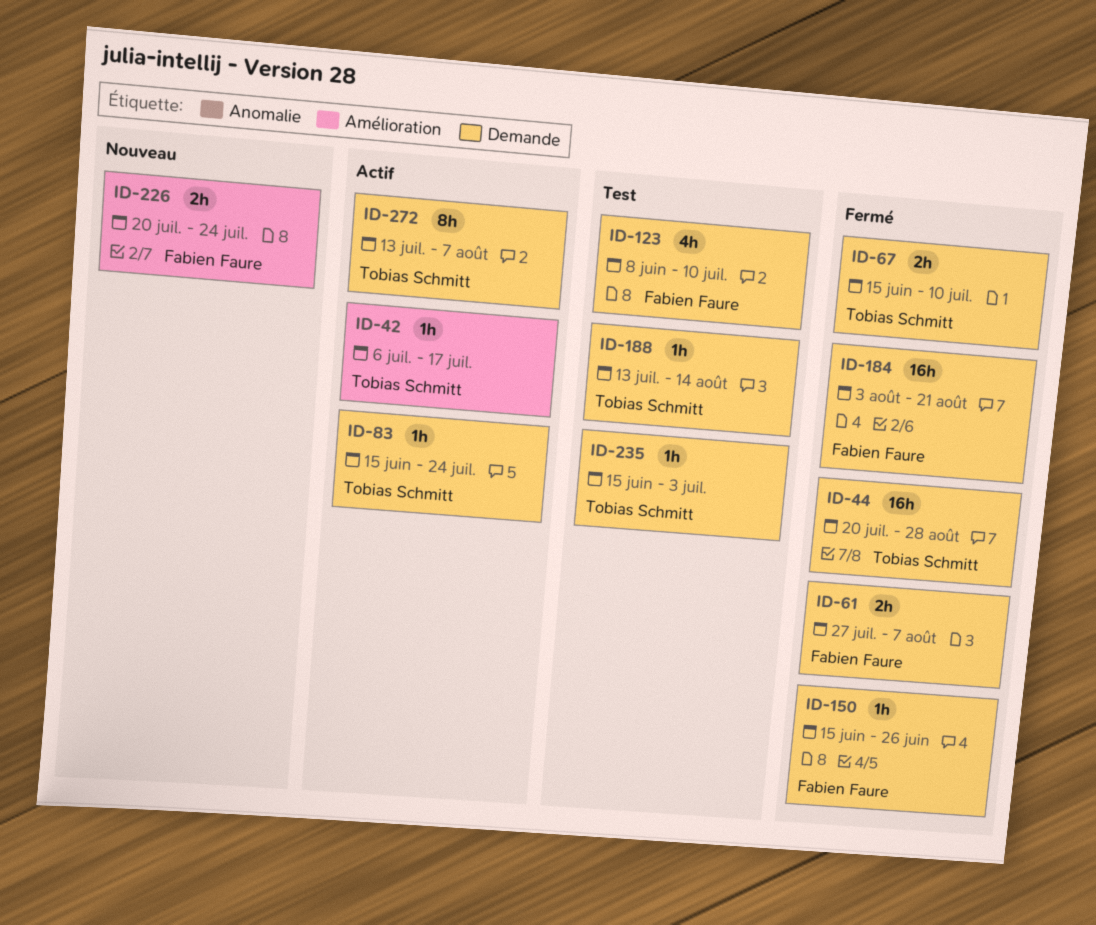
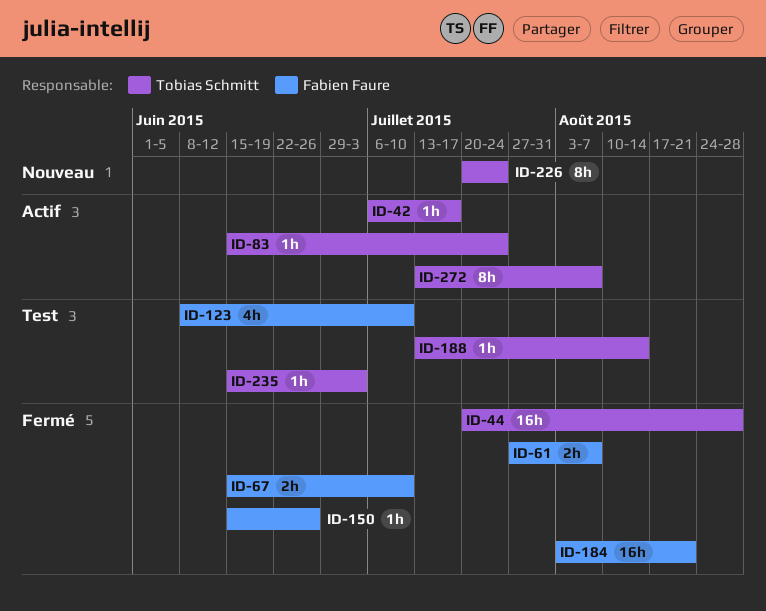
ID-67, owner: Tobias Schmitt -> Fabien Faure
ID-226, owner: Fabien Faure -> Tobias Schmitt
ID-226, estimate: 2h -> 8h

